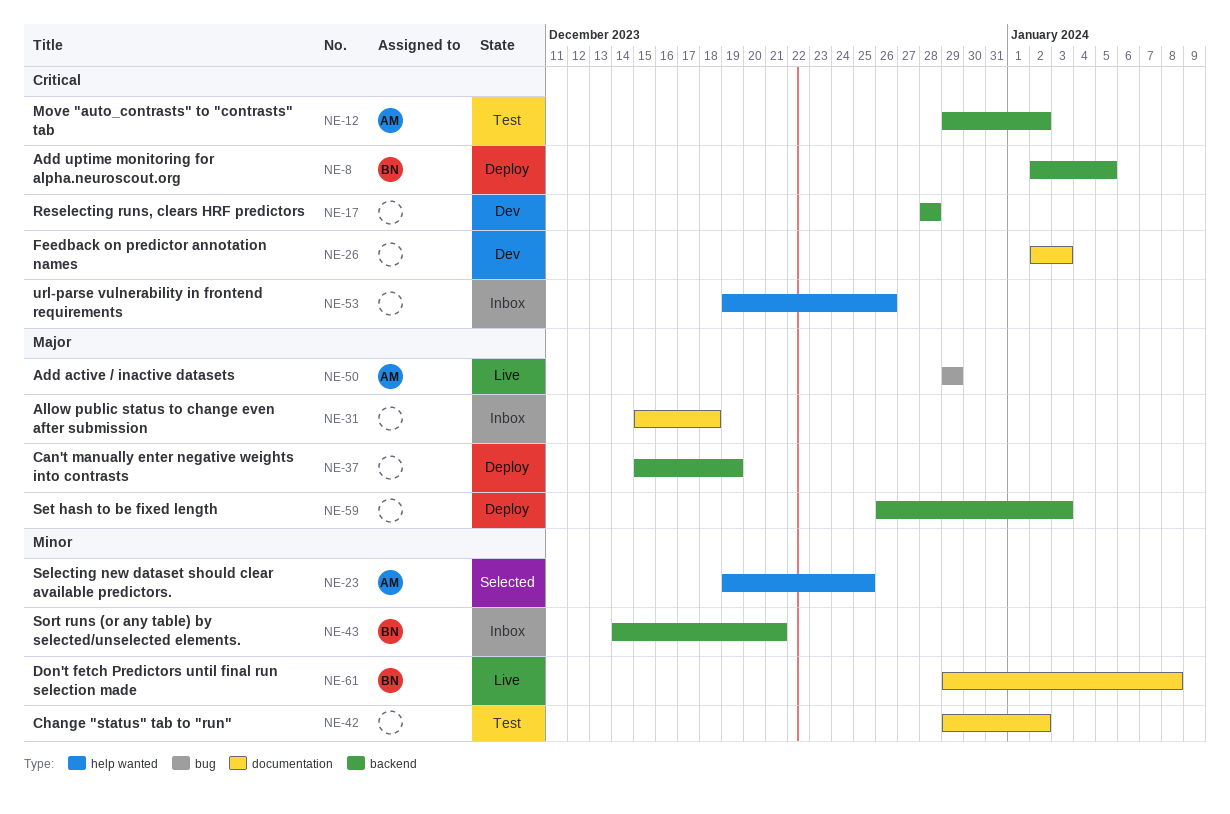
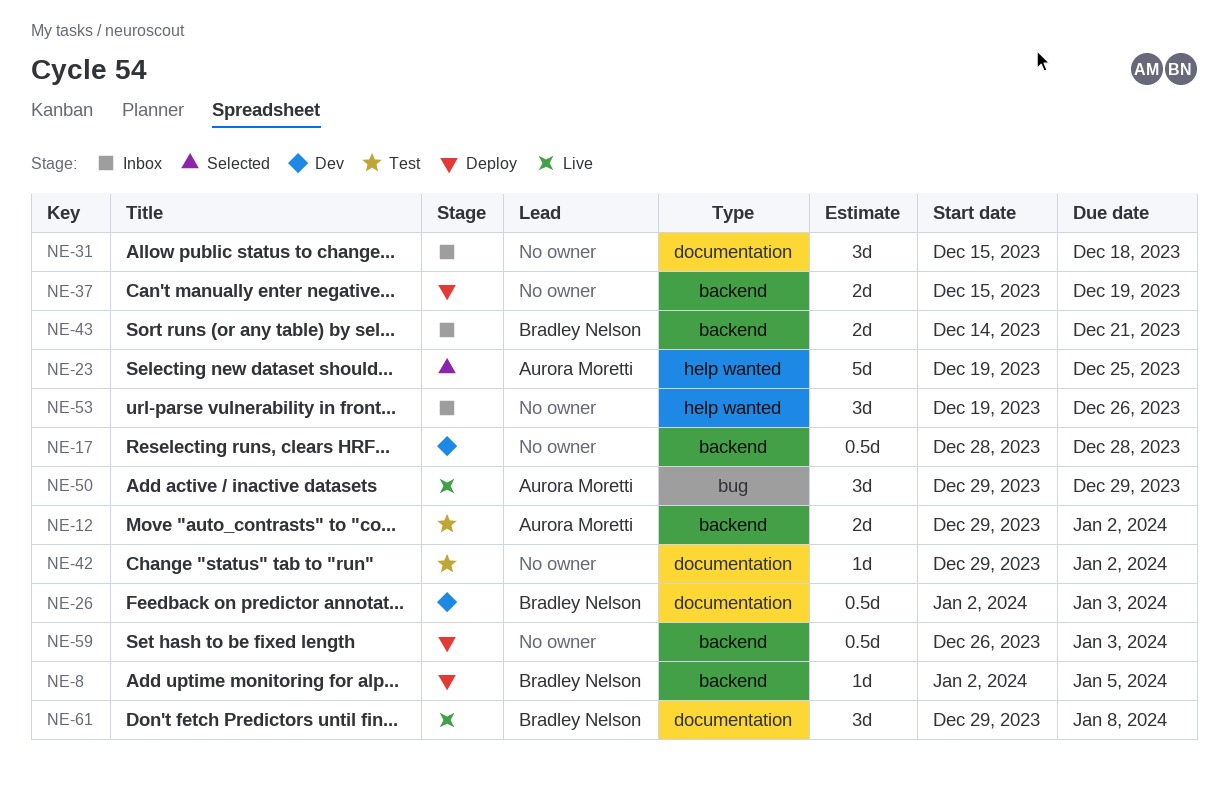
NE-26, owner: none -> Bradley Nelson

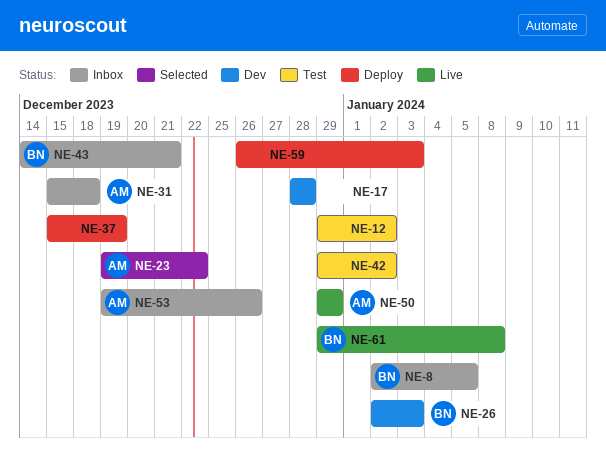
NE-8, status: Deploy -> Inbox
NE-12, owner: Aurora Moretti -> none
NE-23, due: Dec 25 -> Dec 22
NE-31, owner: none -> Aurora Moretti
NE-53, owner: none -> Aurora Moretti

